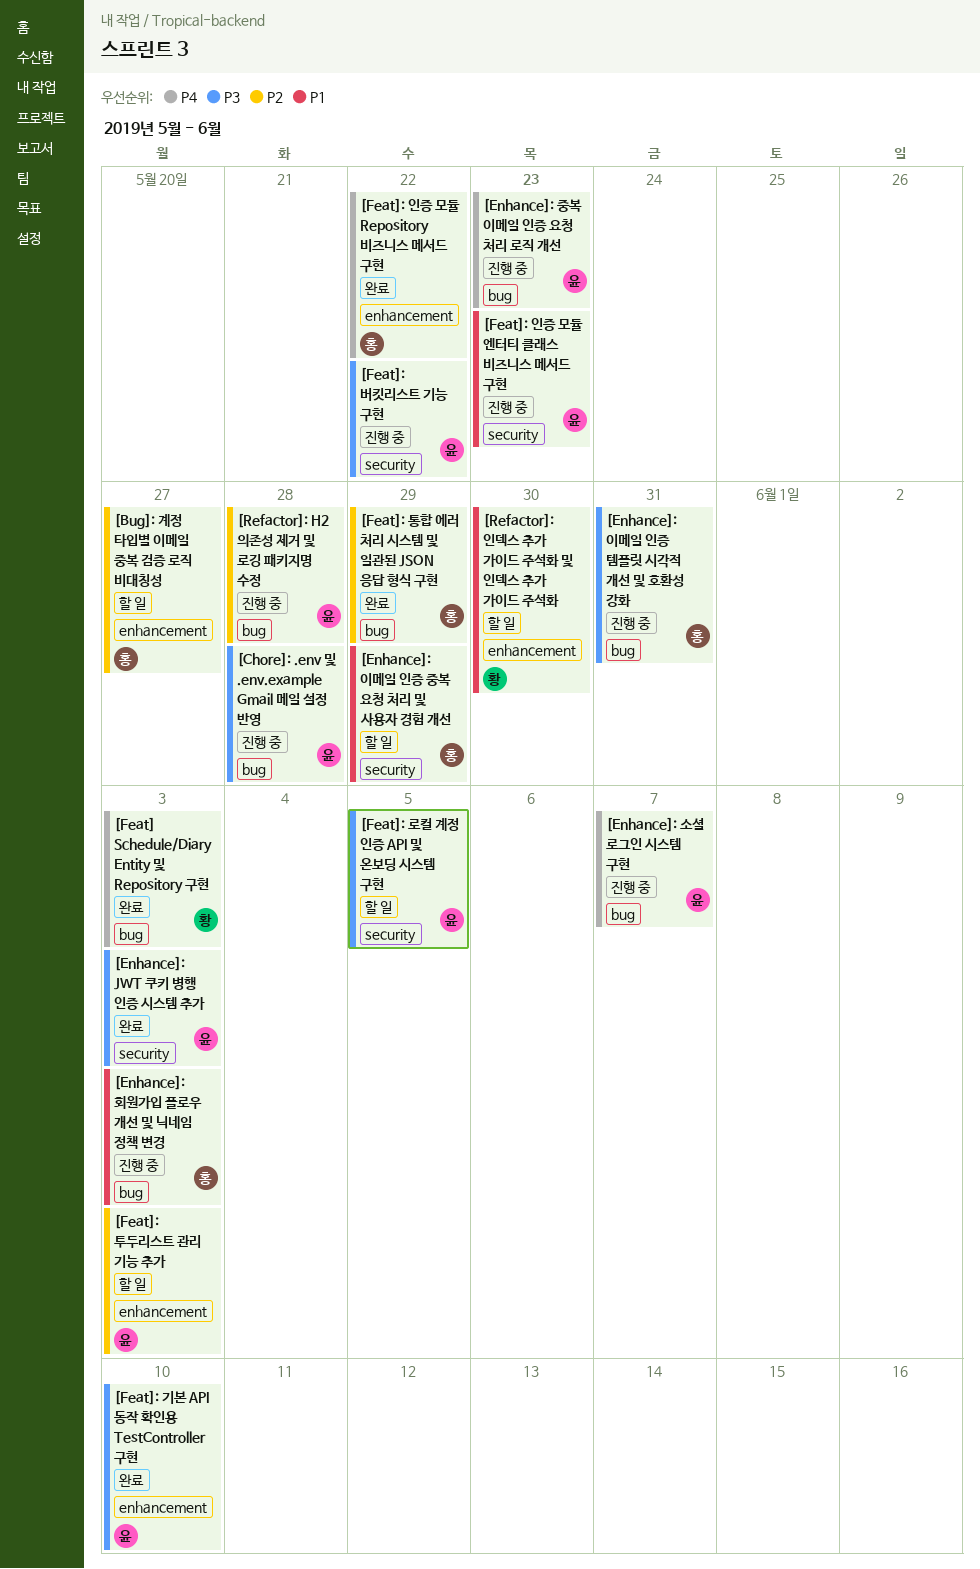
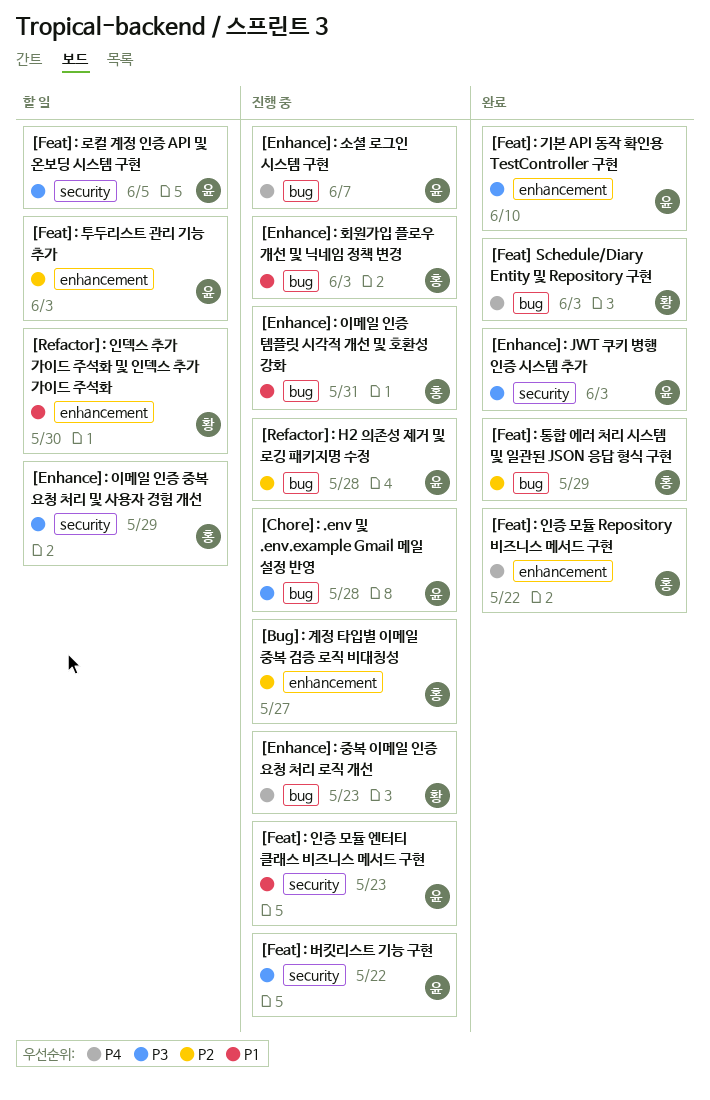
[Bug]: 계정 타입별 이메일 중복 검증 로직 비대칭성, status: 할 일 -> 진행 중
[Enhance]: 이메일 인증 중복 요청 처리 및 사용자 경험 개선, priority: P1 -> P3
[Enhance]: 이메일 인증 템플릿 시각적 개선 및 호환성 강화, priority: P3 -> P1
[Enhance]: 중복 이메일 인증 요청 처리 로직 개선, owner: 윤 -> 황

